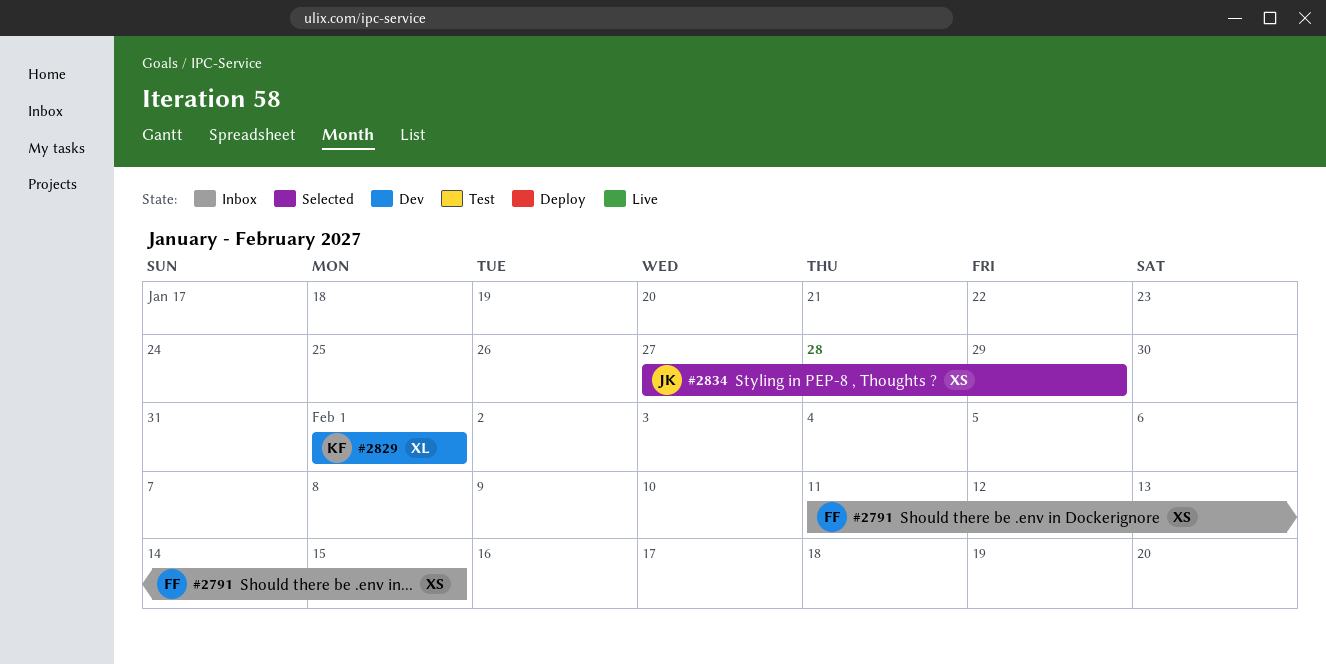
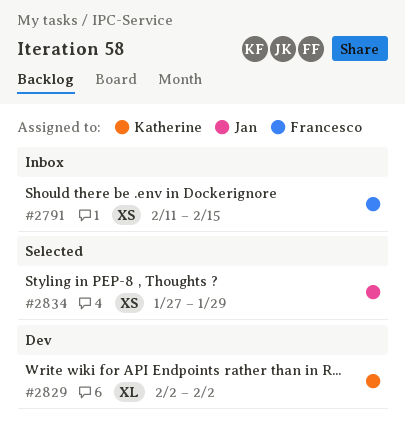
#2829, start: Feb 1 -> Feb 2
#2829, due: Feb 1 -> Feb 2

